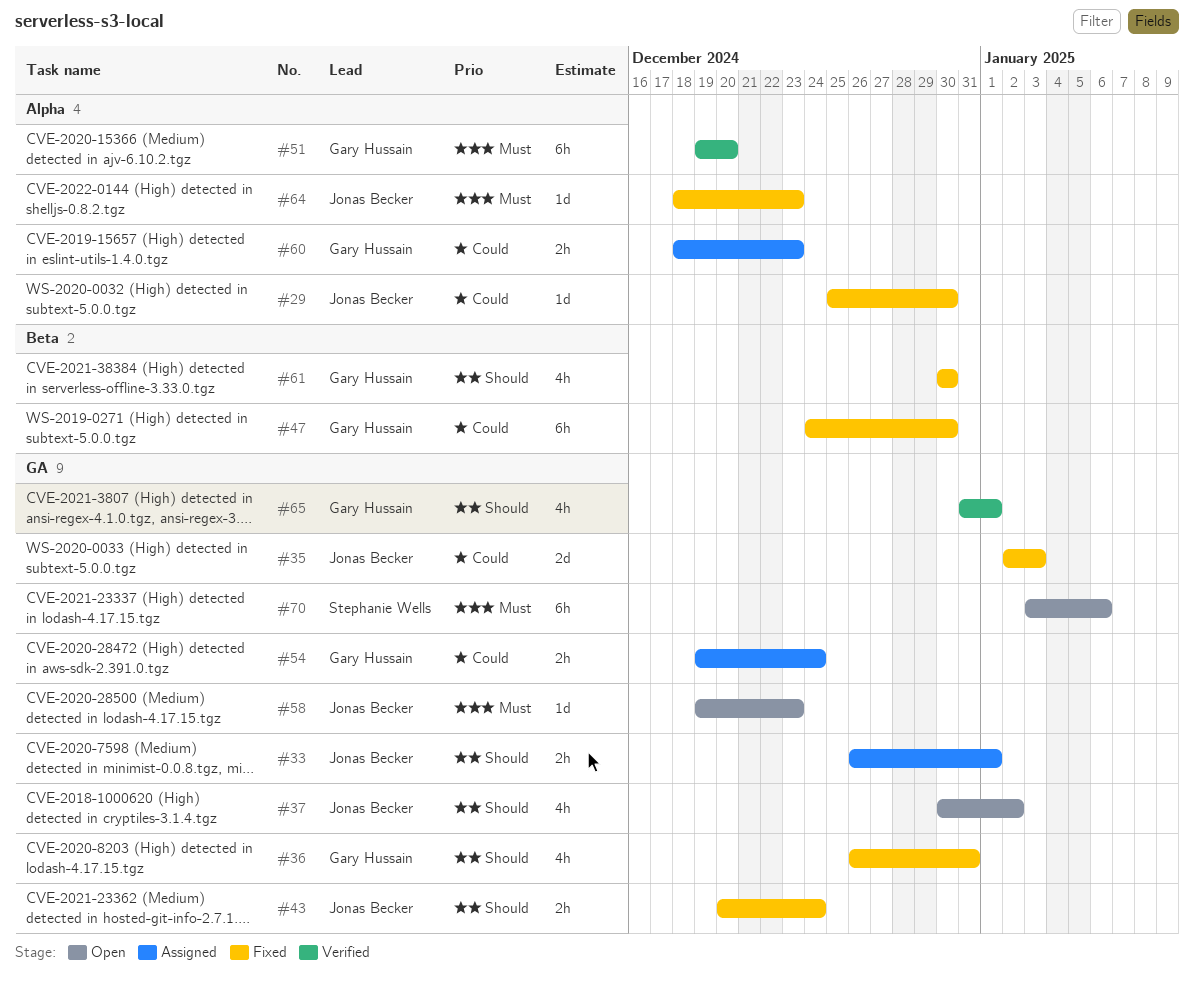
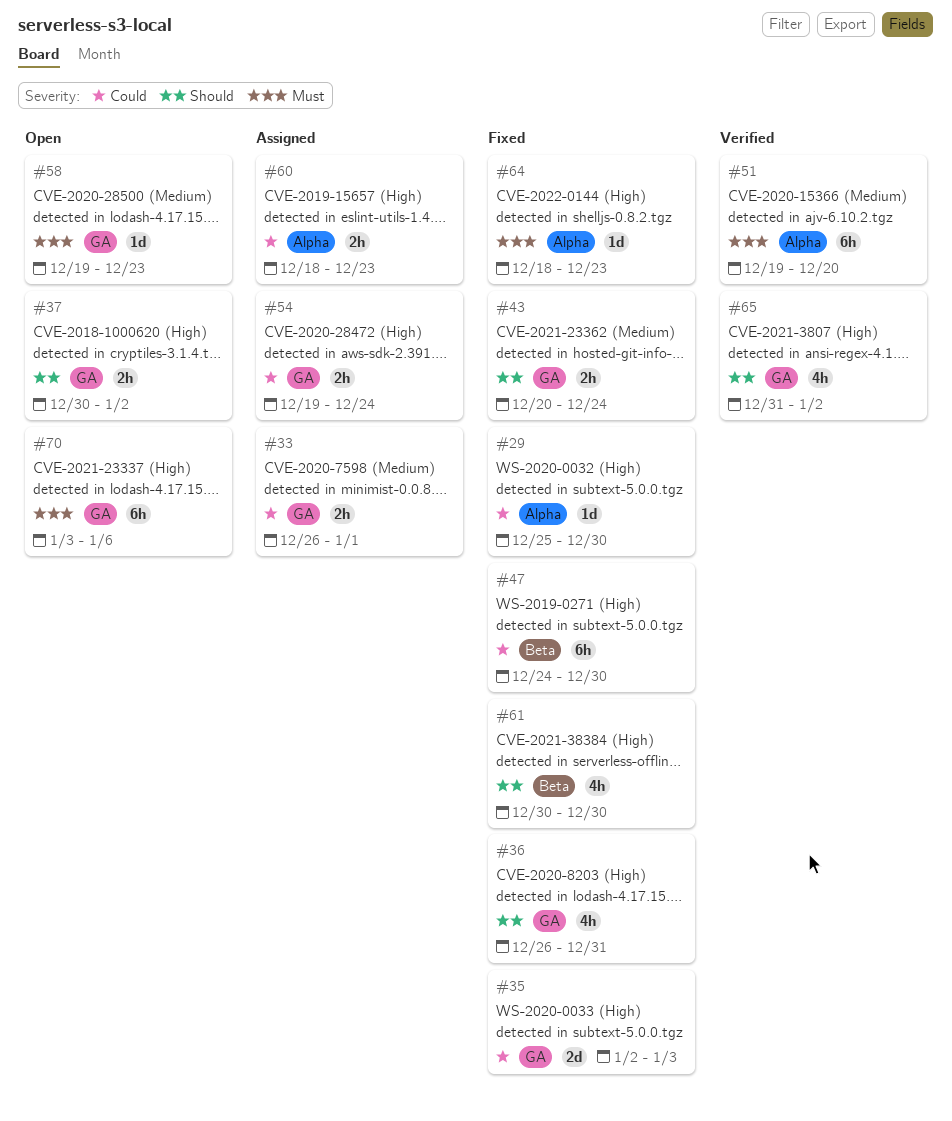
#33, priority: Should -> Could
#37, estimate: 4h -> 2h
#65, due: Jan 1 -> Jan 2

